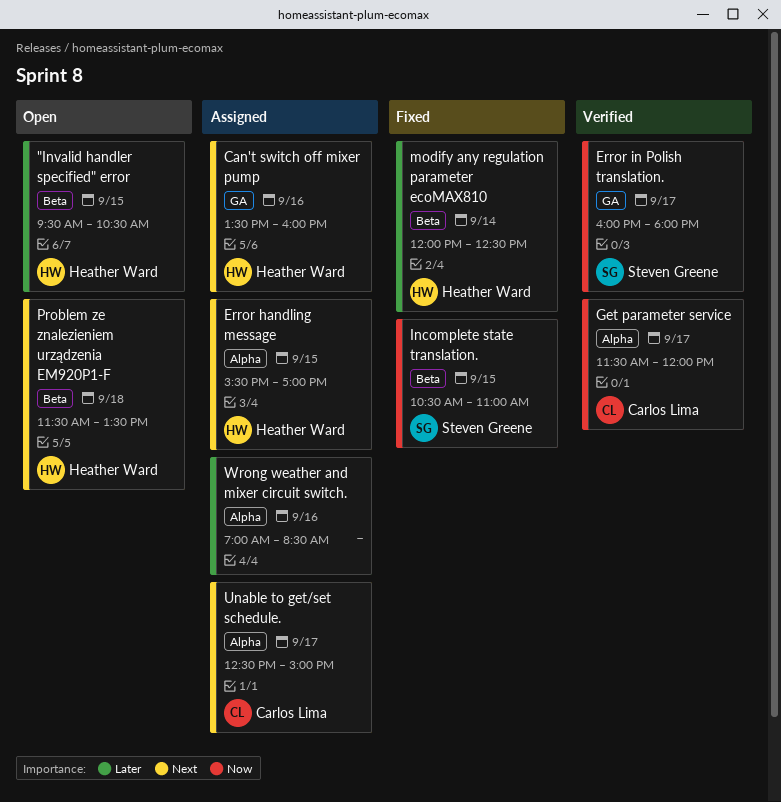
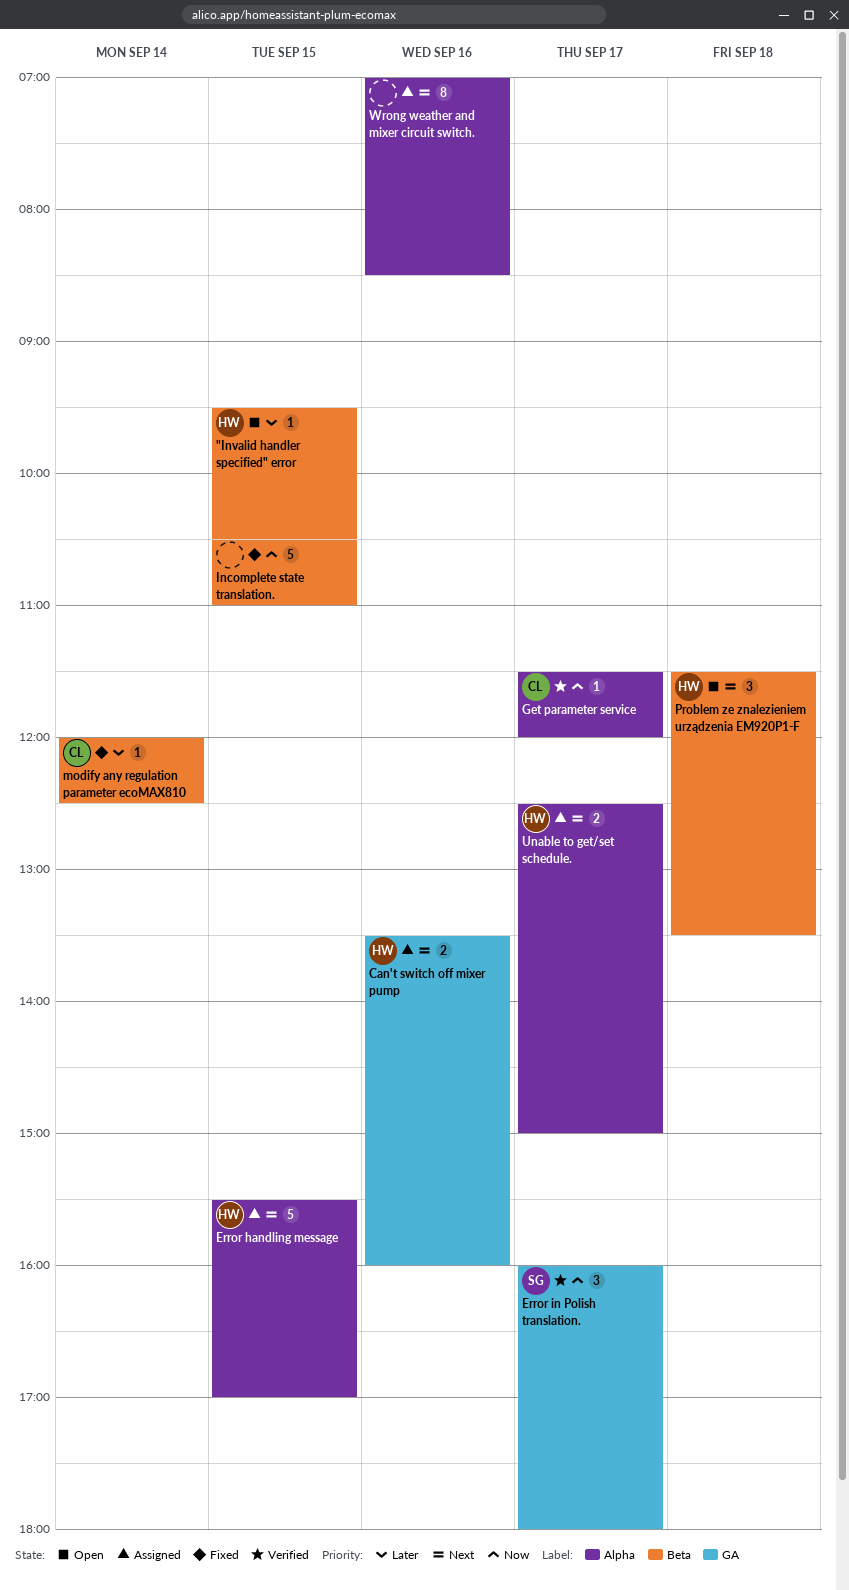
Incomplete state translation., owner: Steven Greene -> none
modify any regulation parameter ecoMAX810, owner: Heather Ward -> Carlos Lima
Unable to get/set schedule., owner: Carlos Lima -> Heather Ward
Wrong weather and mixer circuit switch., priority: Later -> Next

